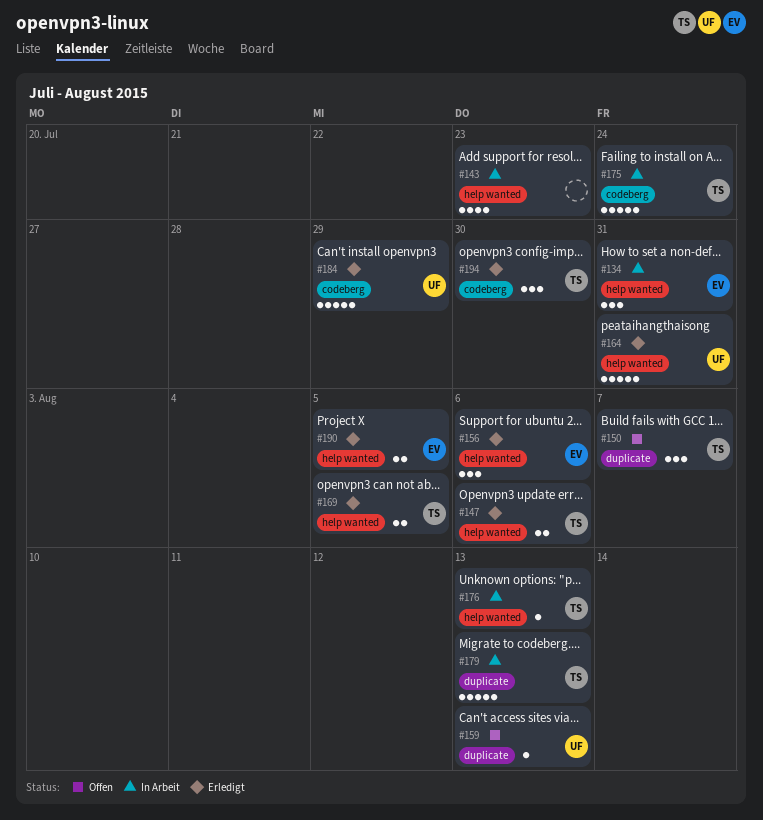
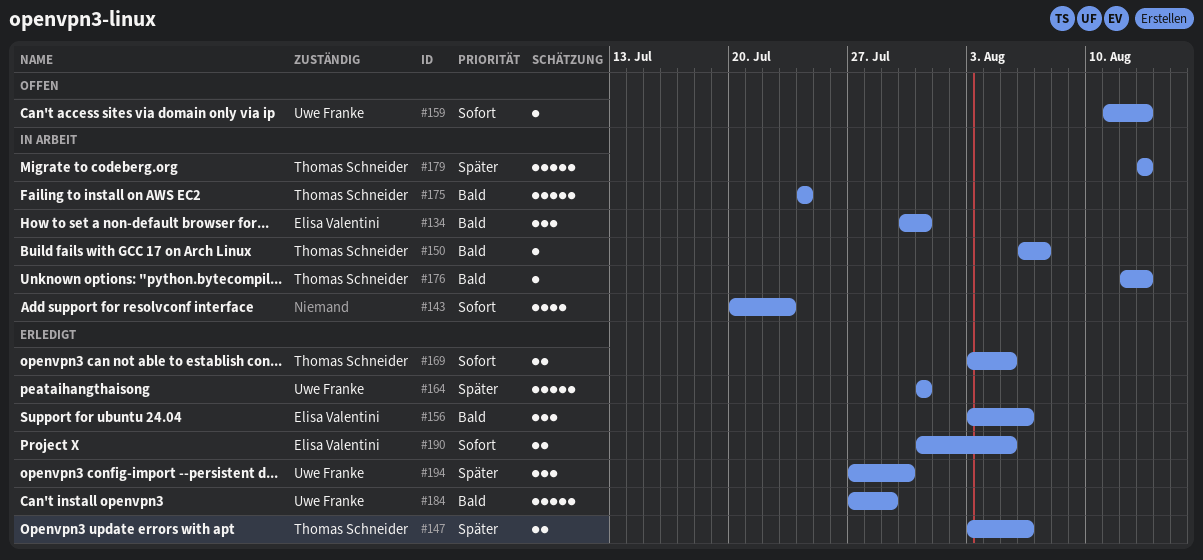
#150, status: Offen -> In Arbeit
#150, estimate: 3 -> 1
#194, owner: Thomas Schneider -> Uwe Franke

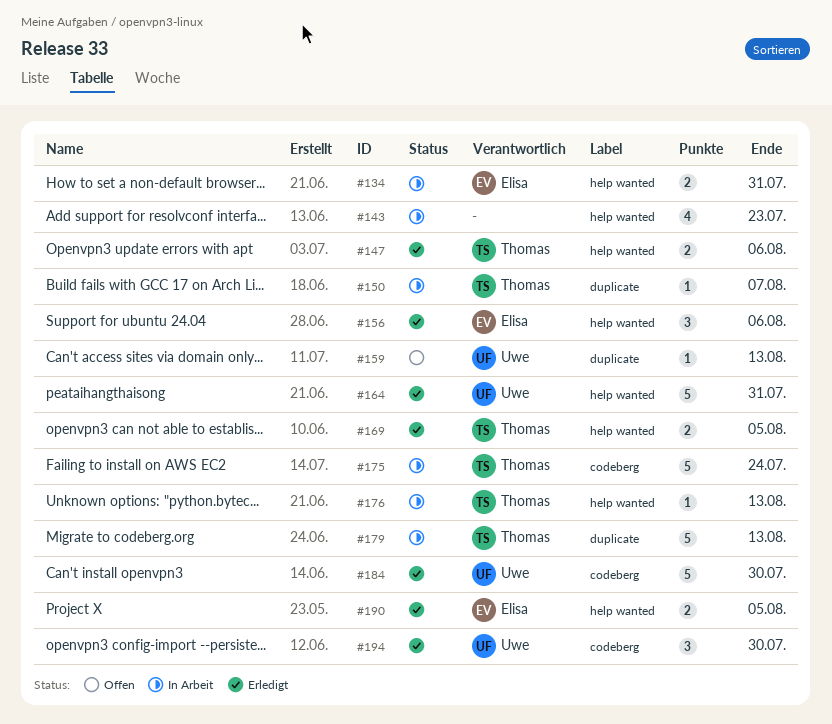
#134, estimate: 3 -> 2
#184, due: Jul 29 -> Jul 30

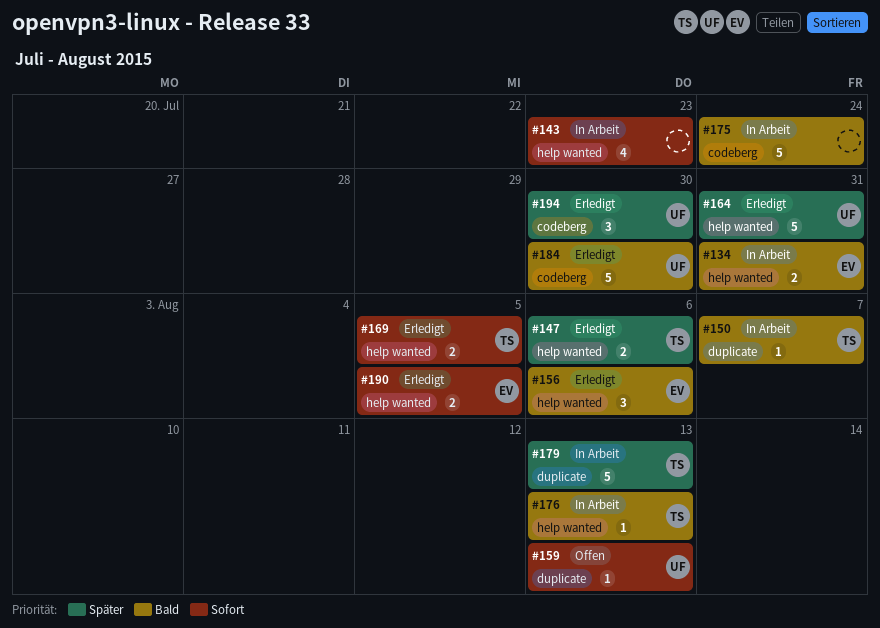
#175, owner: Thomas -> none

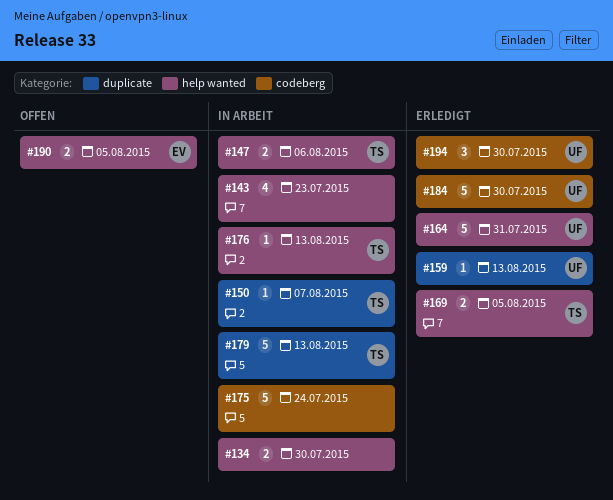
#134, owner: EV -> none
#134, due: Jul 31 -> Jul 30
#147, status: Erledigt -> In Arbeit
#156: present -> none
#159, status: Offen -> Erledigt
#190, status: Erledigt -> Offen

